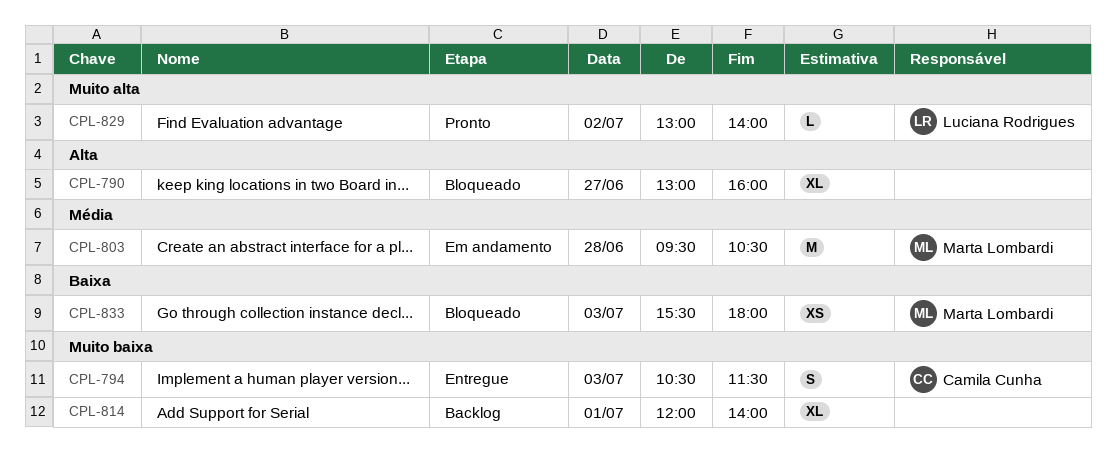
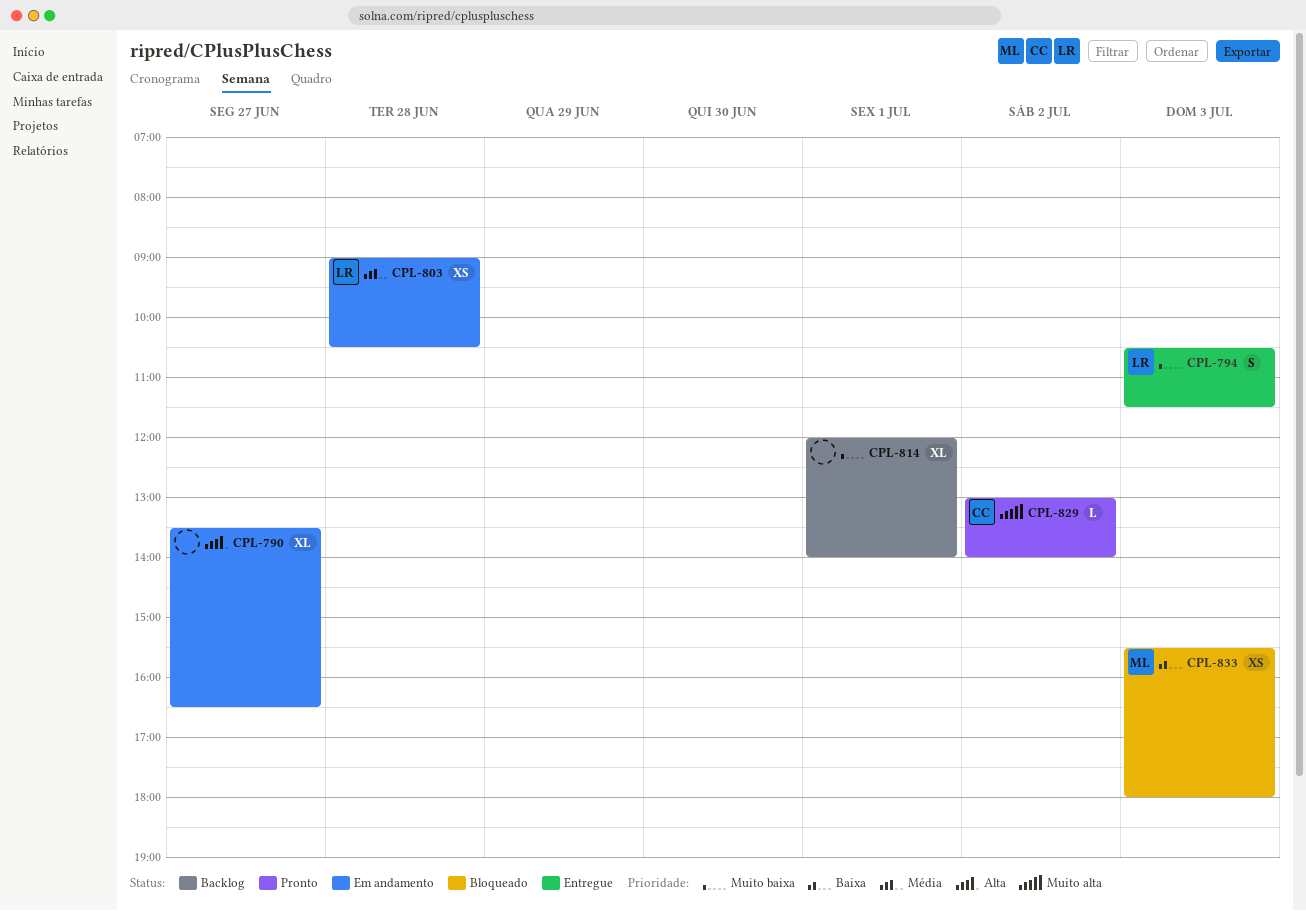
CPL-790, status: Bloqueado -> Em andamento
CPL-790, begins: 13:00 -> 13:30
CPL-790, ends: 16:00 -> 16:30
CPL-794, owner: Camila Cunha -> Luciana Rodrigues
CPL-803, owner: Marta Lombardi -> Luciana Rodrigues
CPL-803, estimate: M -> XS
CPL-803, begins: 09:30 -> 09:00
CPL-829, owner: Luciana Rodrigues -> Camila Cunha

